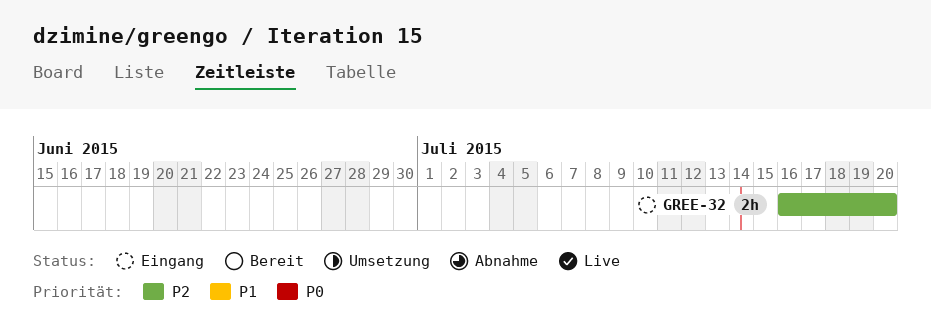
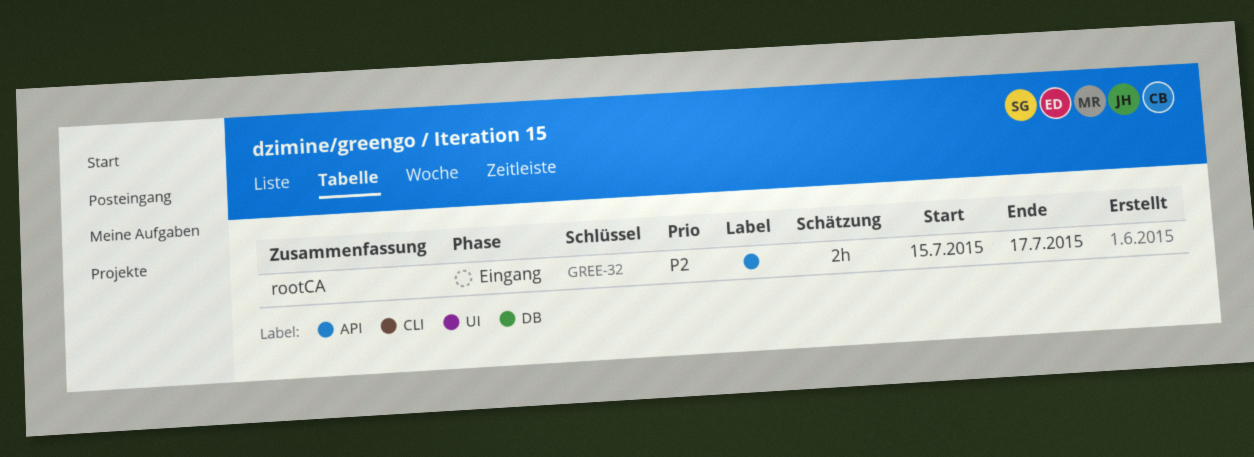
GREE-32, start: Jul 16 -> Jul 15
GREE-32, due: Jul 20 -> Jul 17

